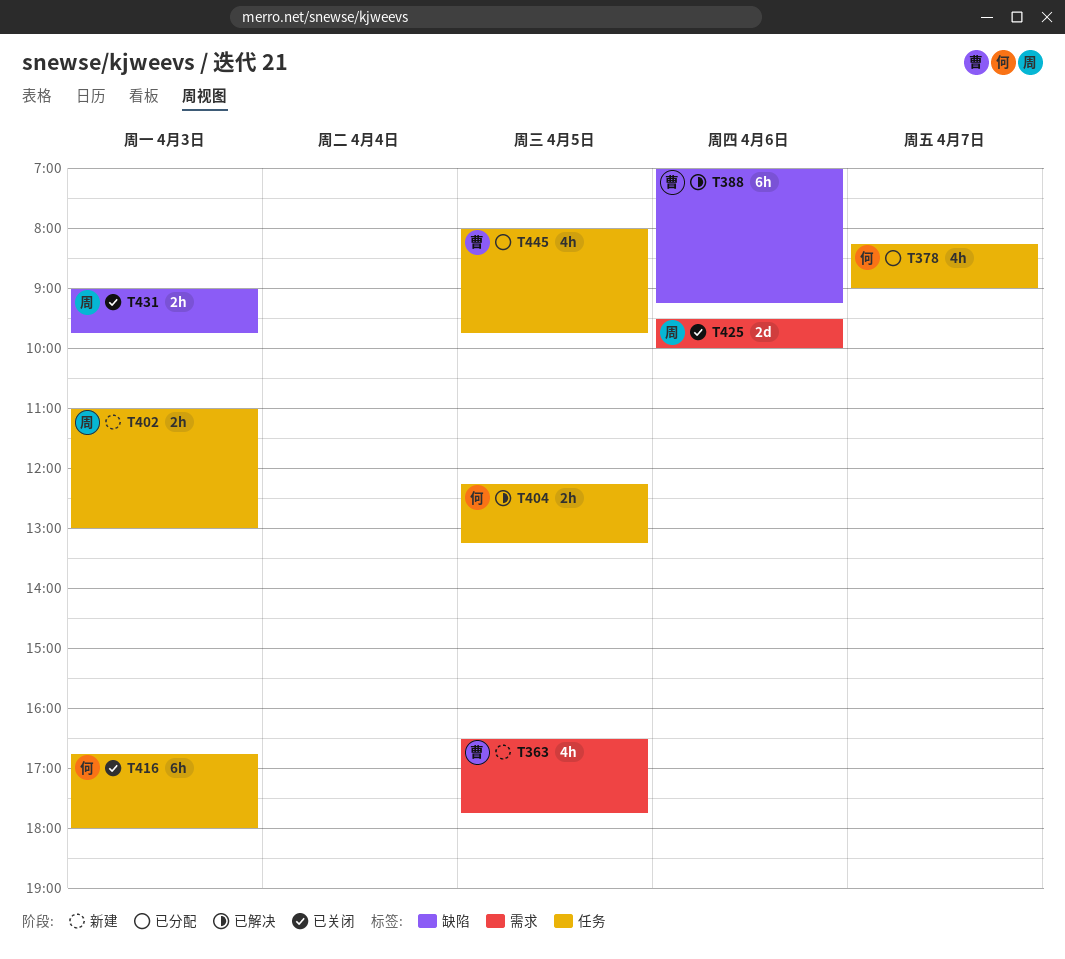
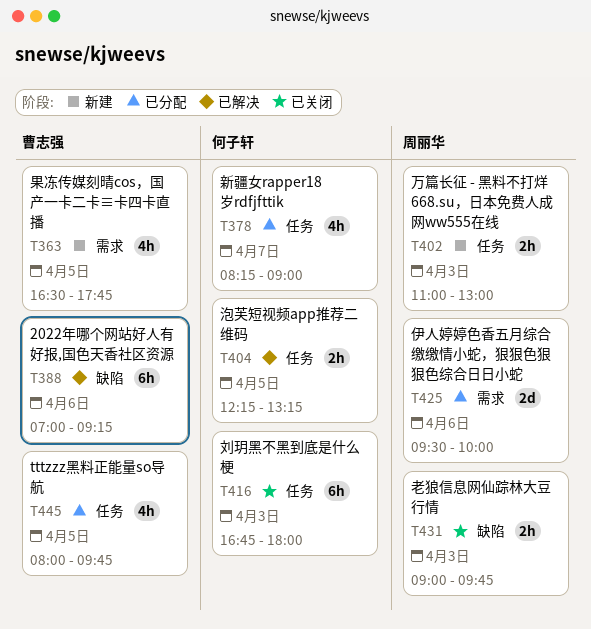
T425, status: 已关闭 -> 已分配

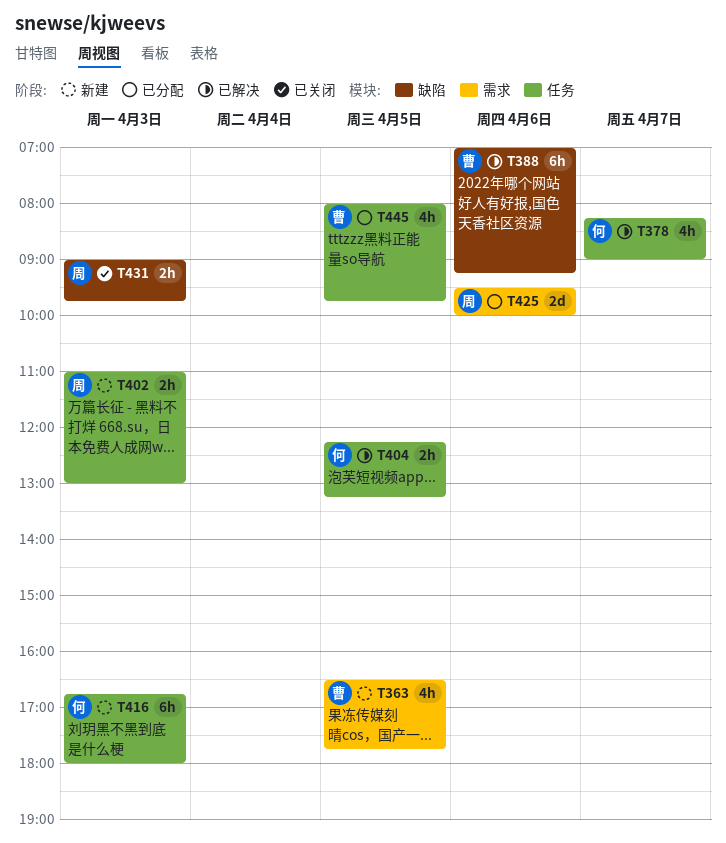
T378, status: 已分配 -> 已解决
T416, status: 已关闭 -> 新建

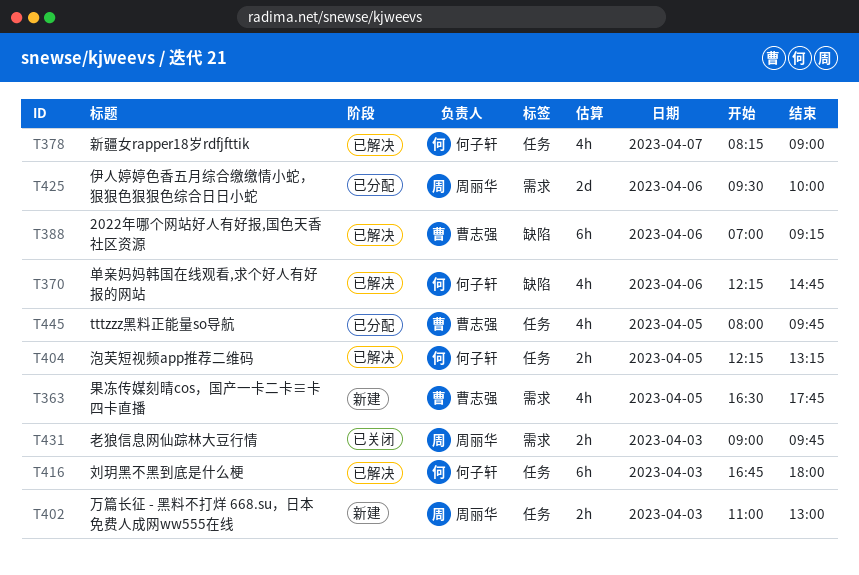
T370: none -> present
T416, status: 新建 -> 已解决
T431, label: 缺陷 -> 需求

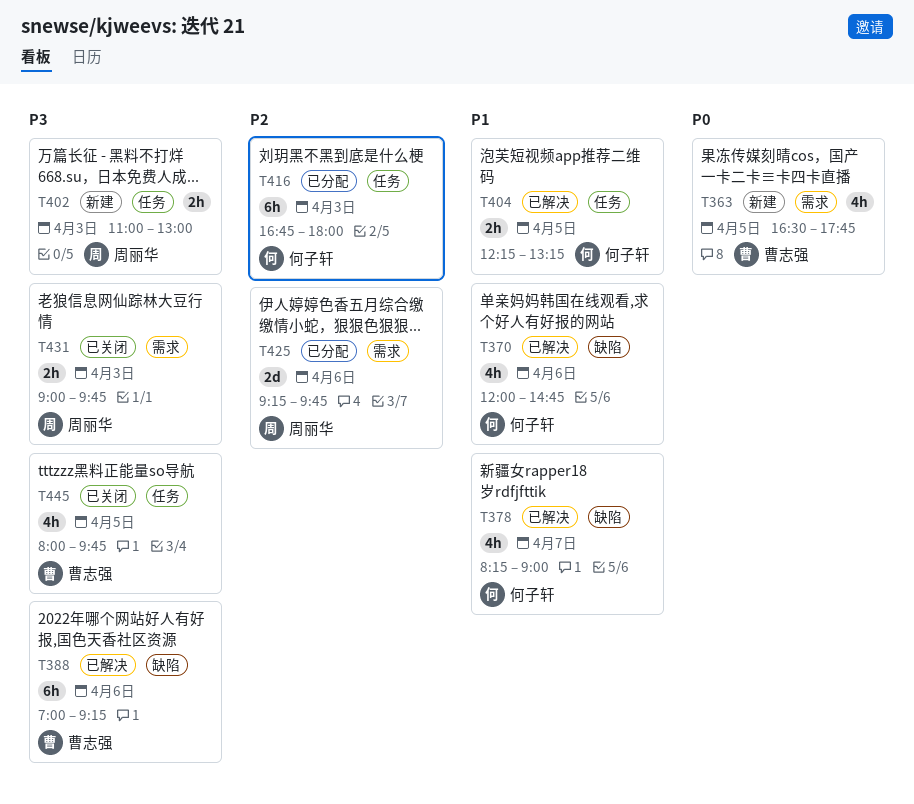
T370, begins: 12:15 -> 12:00
T378, label: 任务 -> 缺陷
T416, status: 已解决 -> 已分配
T425, begins: 09:30 -> 09:15
T425, ends: 10:00 -> 09:45
T445, status: 已分配 -> 已关闭

